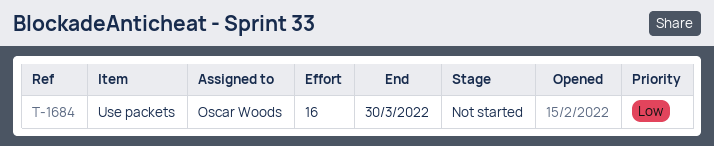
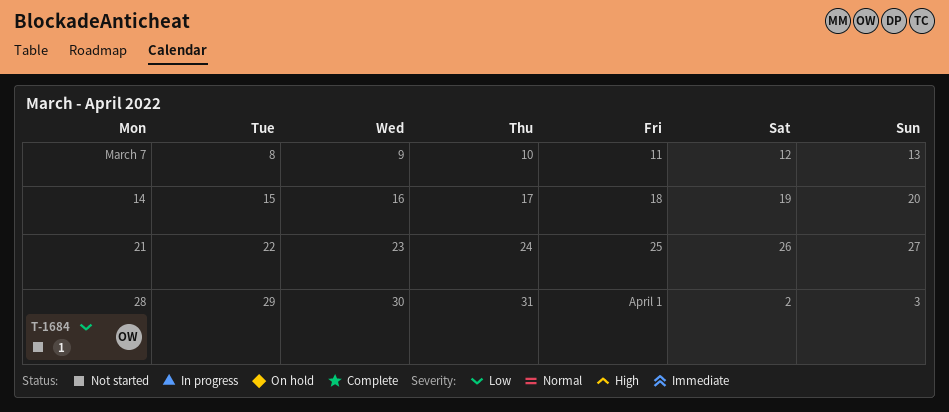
T-1684, estimate: 16 -> 1
T-1684, due: Mar 30 -> Mar 28

